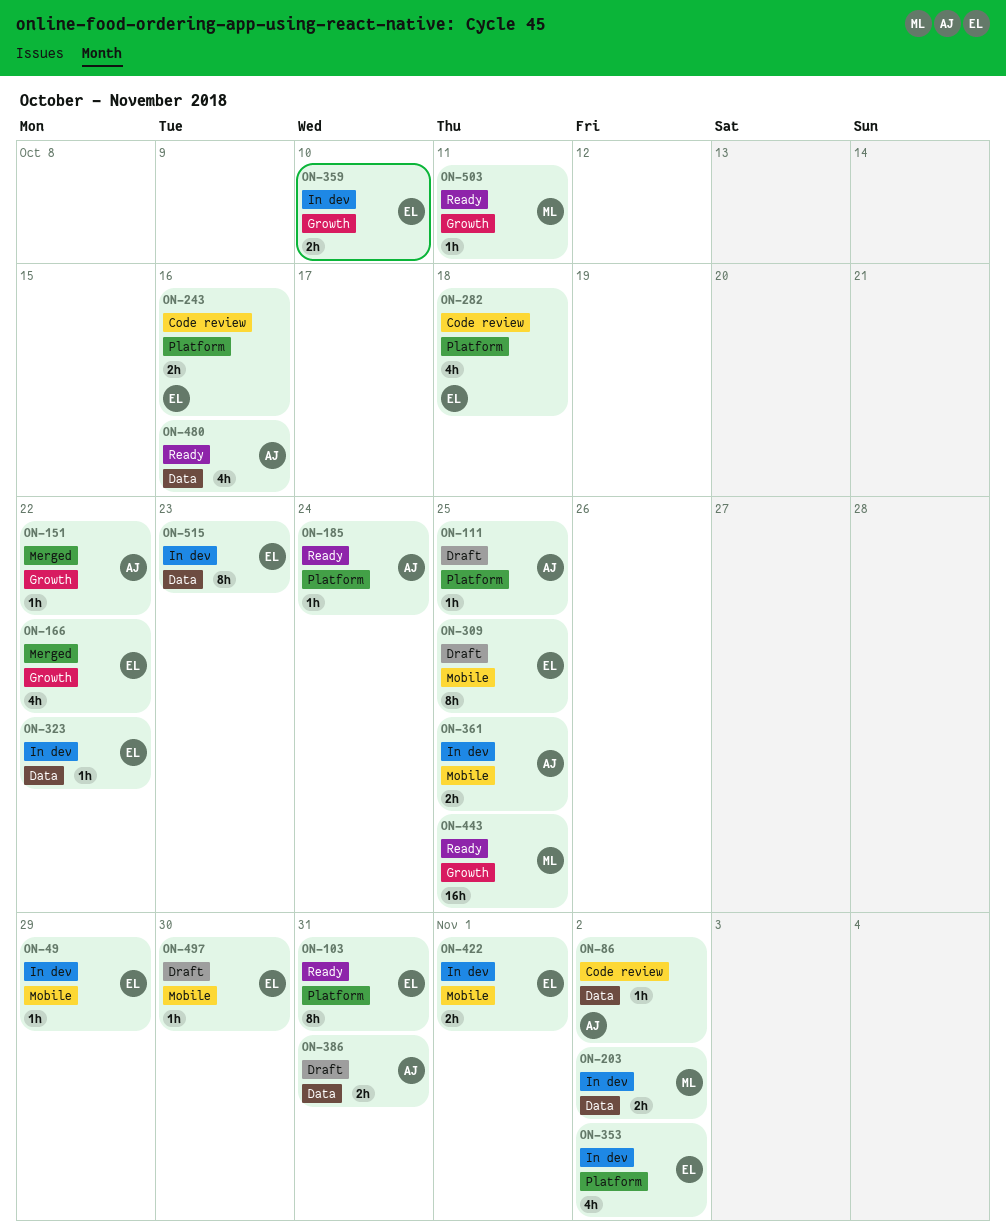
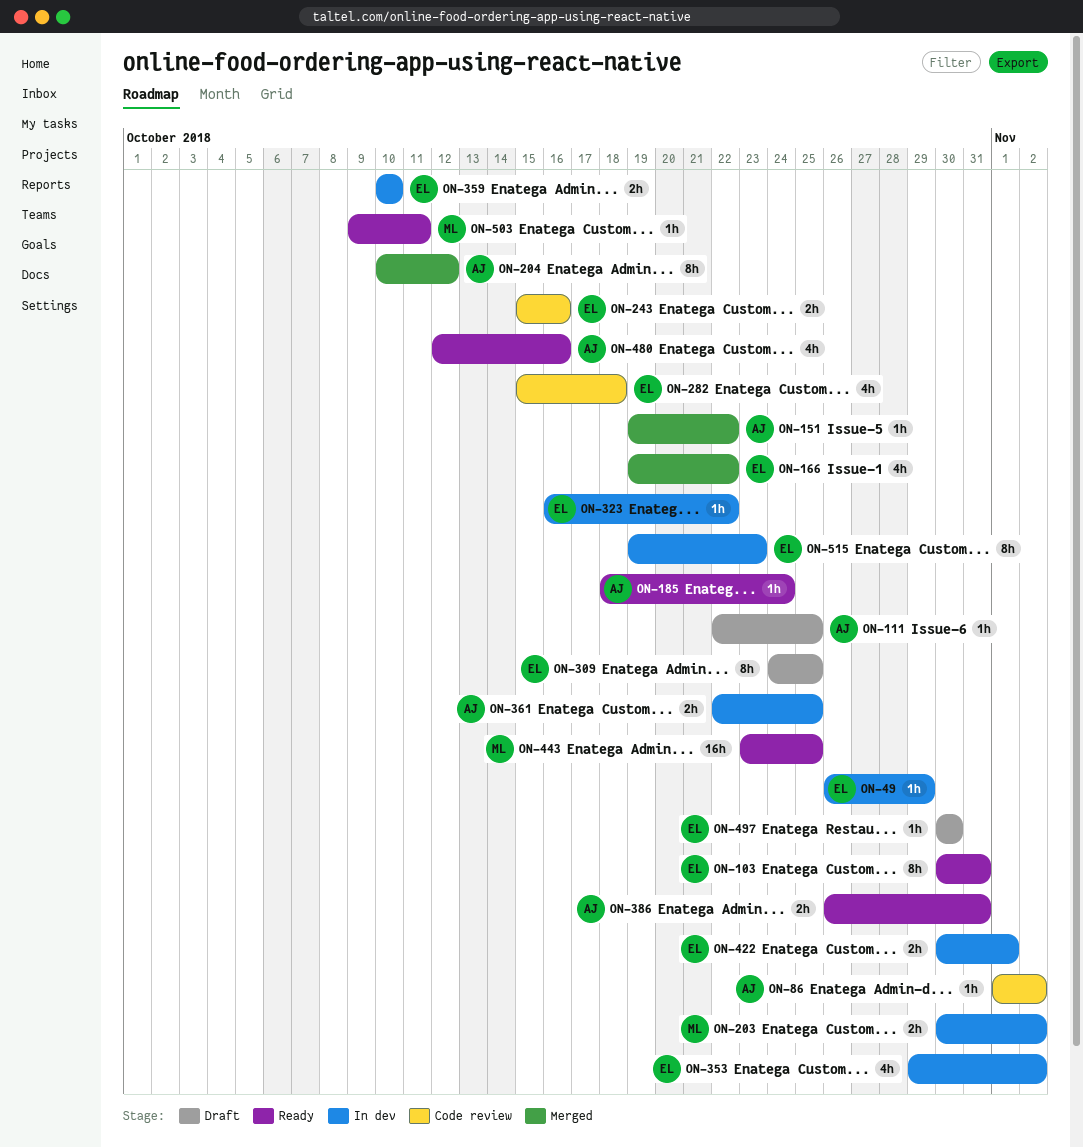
ON-204: none -> present
ON-386, status: Draft -> Ready

